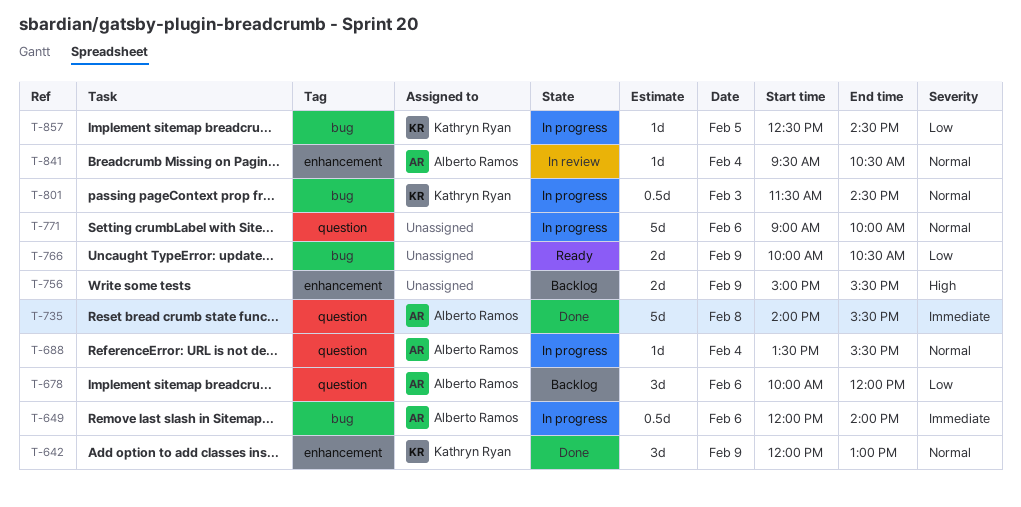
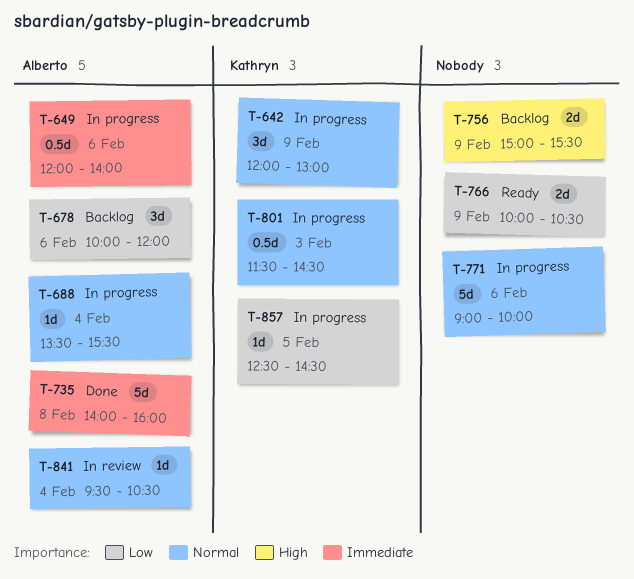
T-642, status: Done -> In progress
T-735, ends: 15:30 -> 16:00

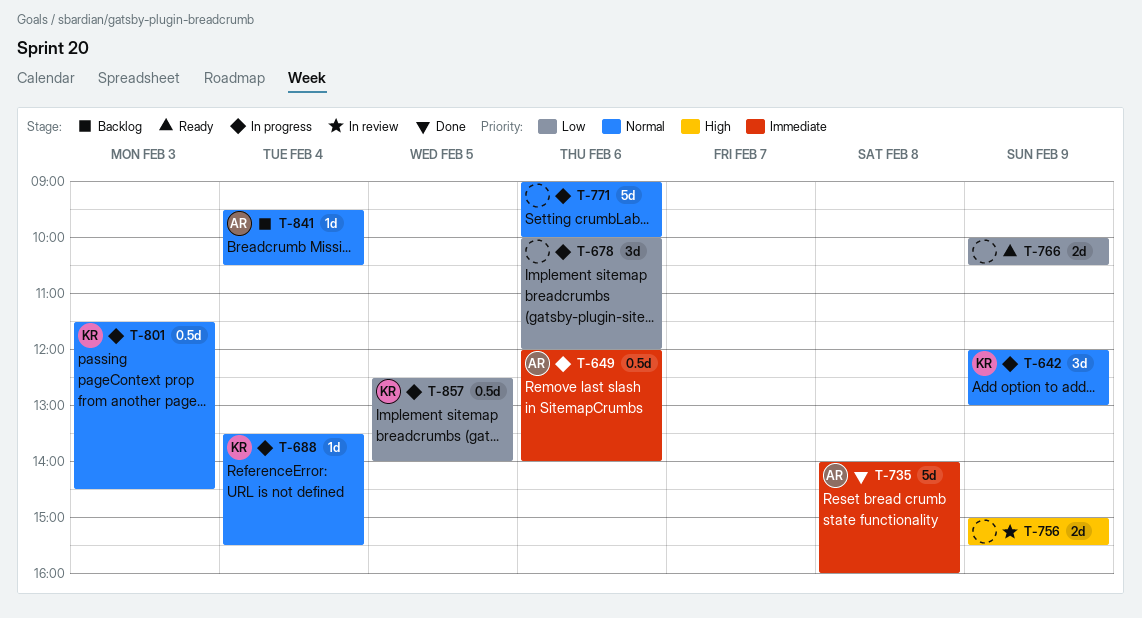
T-678, status: Backlog -> In progress
T-678, owner: Alberto -> none
T-688, owner: Alberto -> Kathryn
T-756, status: Backlog -> In review
T-841, status: In review -> Backlog
T-857, estimate: 1d -> 0.5d
T-857, ends: 14:30 -> 14:00

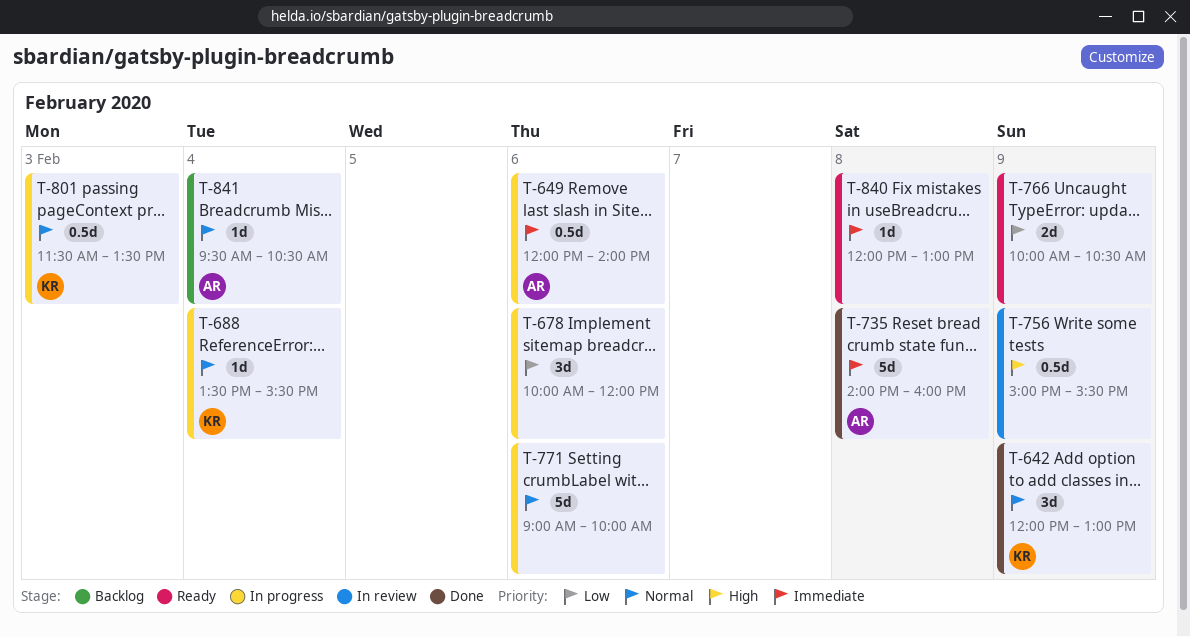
T-642, status: In progress -> Done
T-756, estimate: 2d -> 0.5d
T-801, ends: 14:30 -> 13:30
T-840: none -> present
T-857: present -> none

